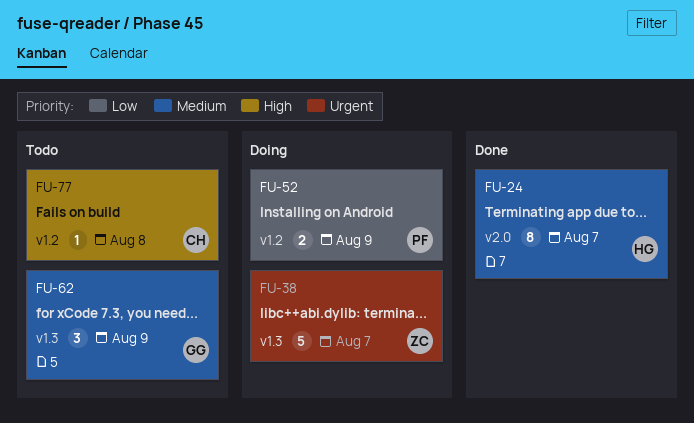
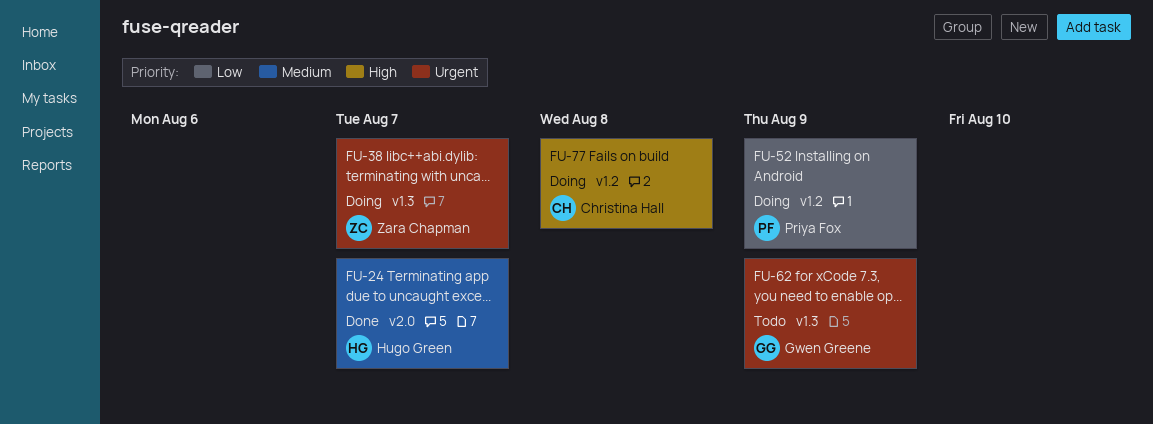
FU-62, priority: Medium -> Urgent
FU-77, status: Todo -> Doing

